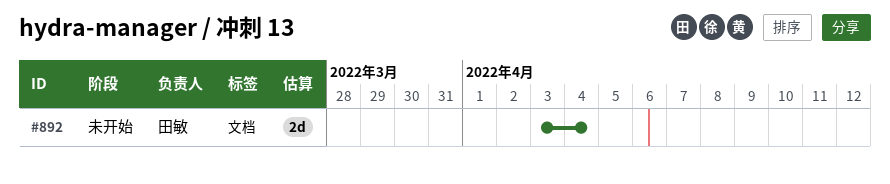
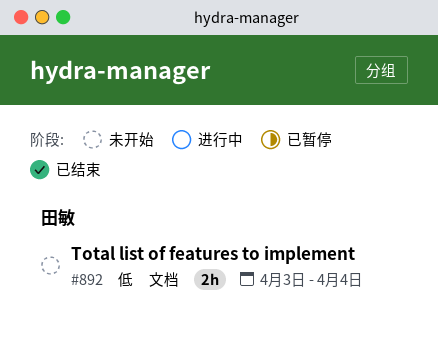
#892, estimate: 2d -> 2h

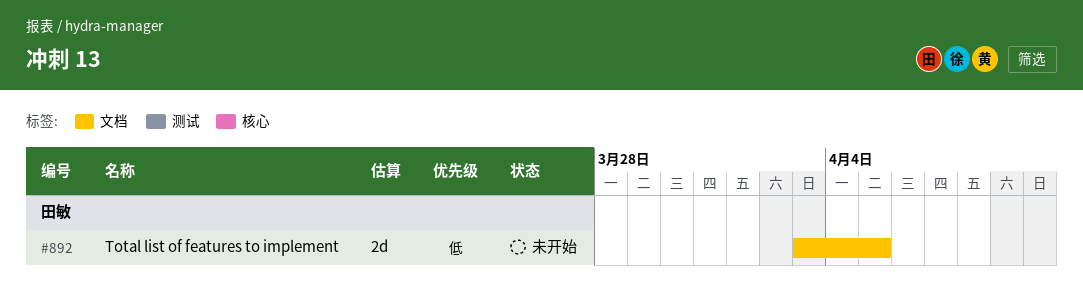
#892, estimate: 2h -> 2d
#892, due: Apr 4 -> Apr 5

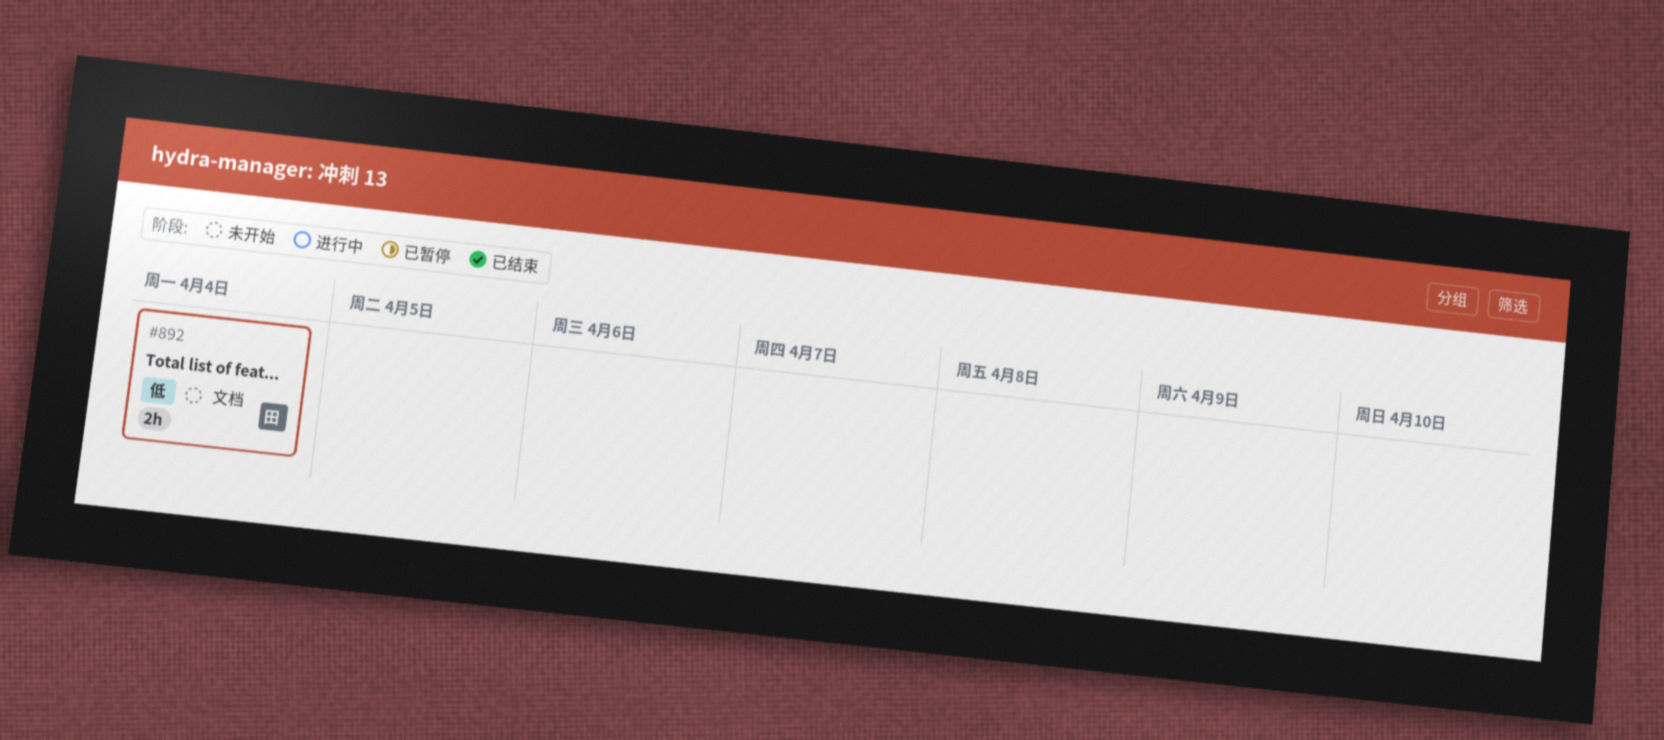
#892, estimate: 2d -> 2h
#892, due: Apr 5 -> Apr 4

